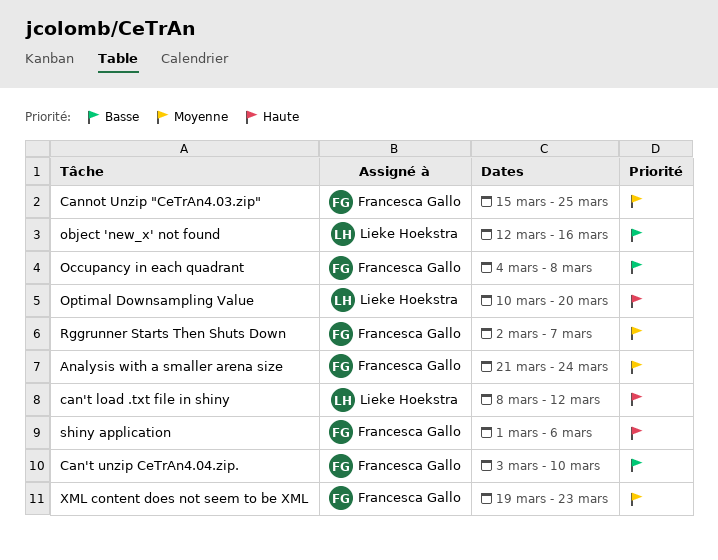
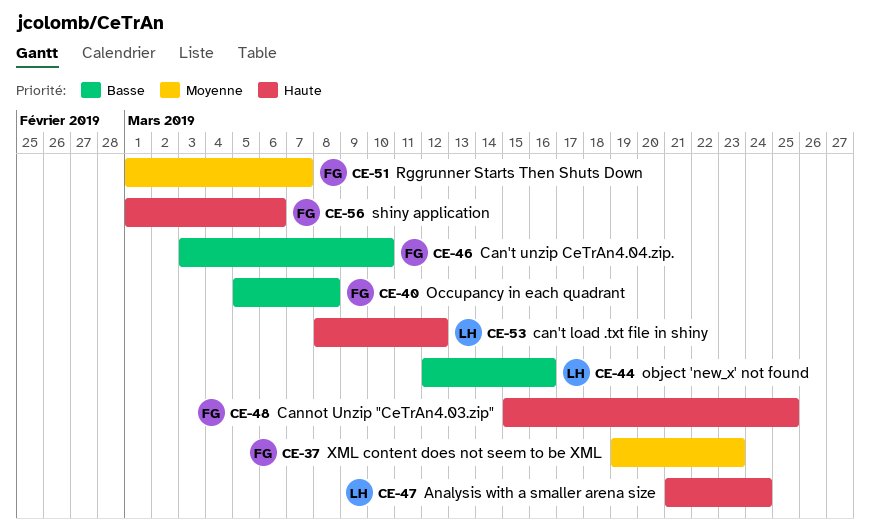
Analysis with a smaller arena size, owner: Francesca Gallo -> Lieke Hoekstra
Analysis with a smaller arena size, priority: Moyenne -> Haute
Cannot Unzip "CeTrAn4.03.zip", priority: Moyenne -> Haute
Occupancy in each quadrant, start: Mar 4 -> Mar 5
Optimal Downsampling Value: present -> none
Rggrunner Starts Then Shuts Down, start: Mar 2 -> Mar 1

